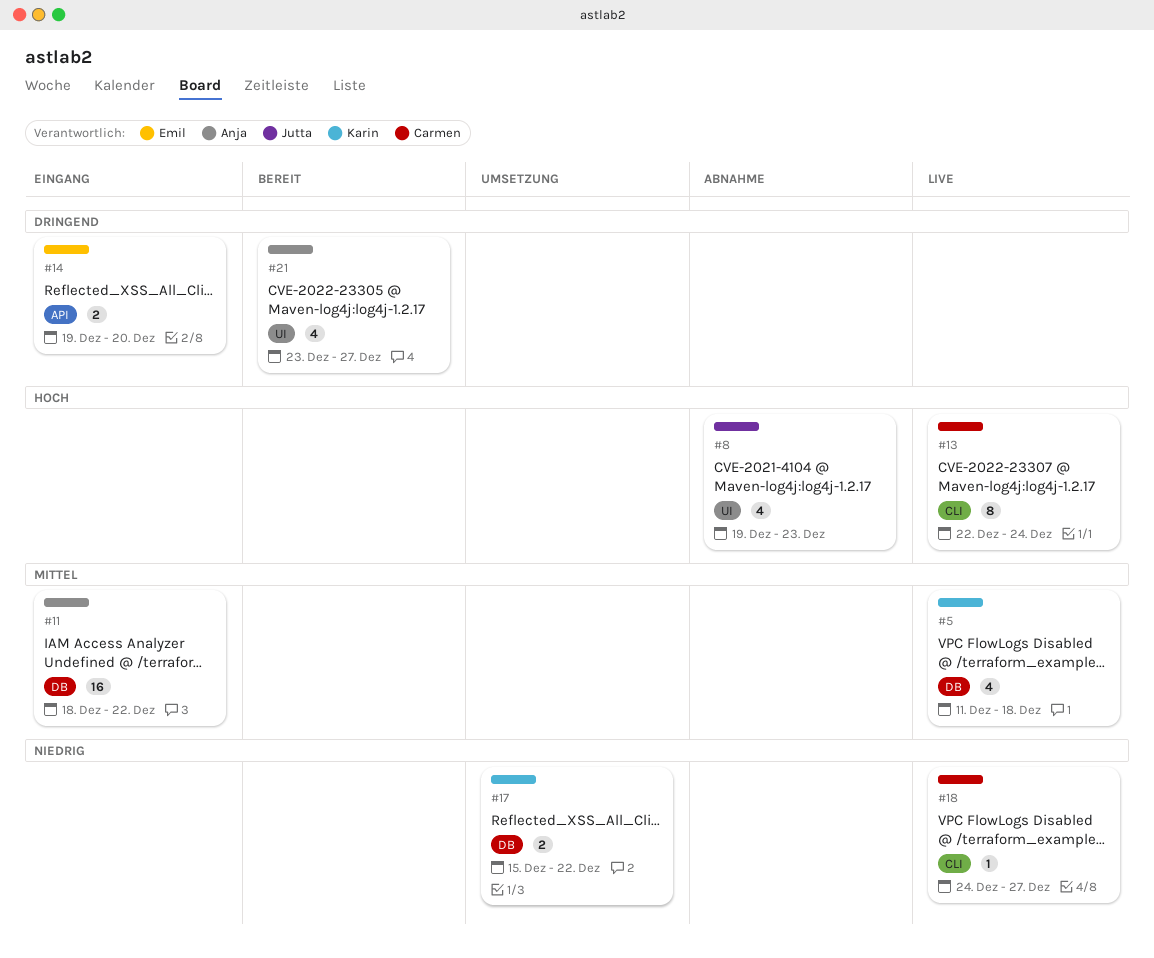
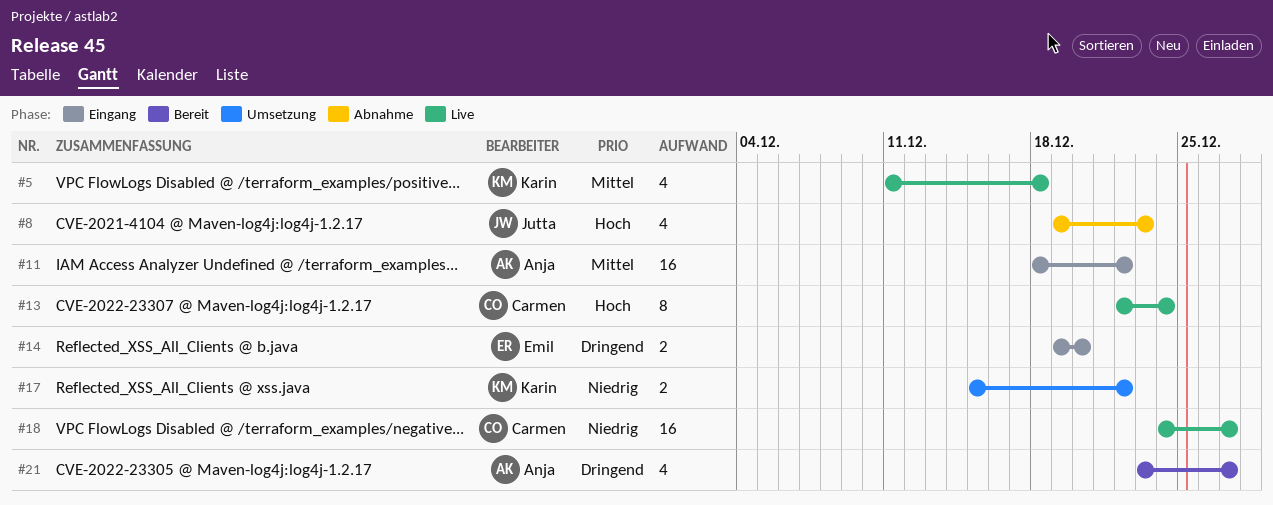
#18, estimate: 1 -> 16

